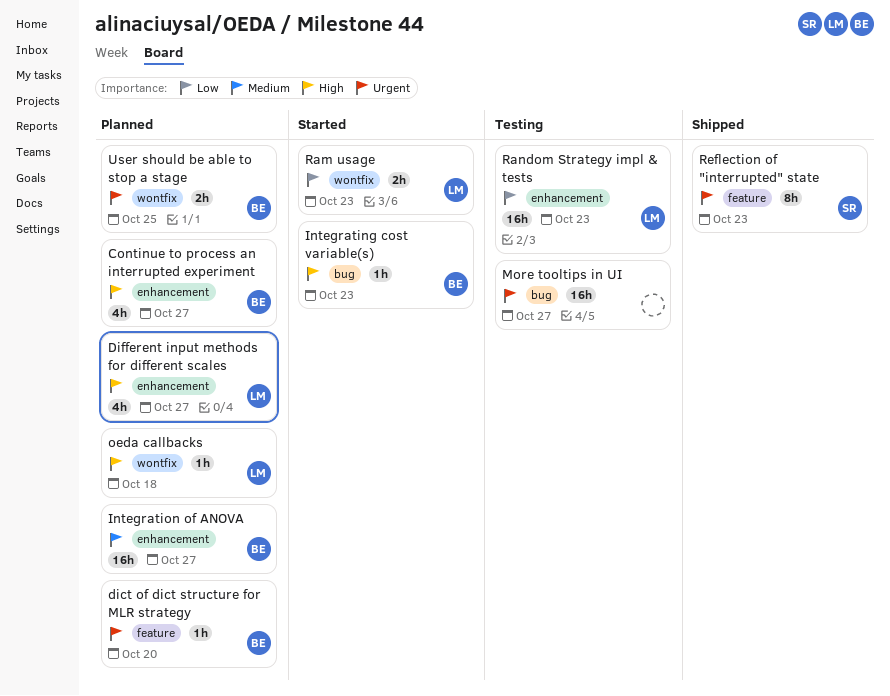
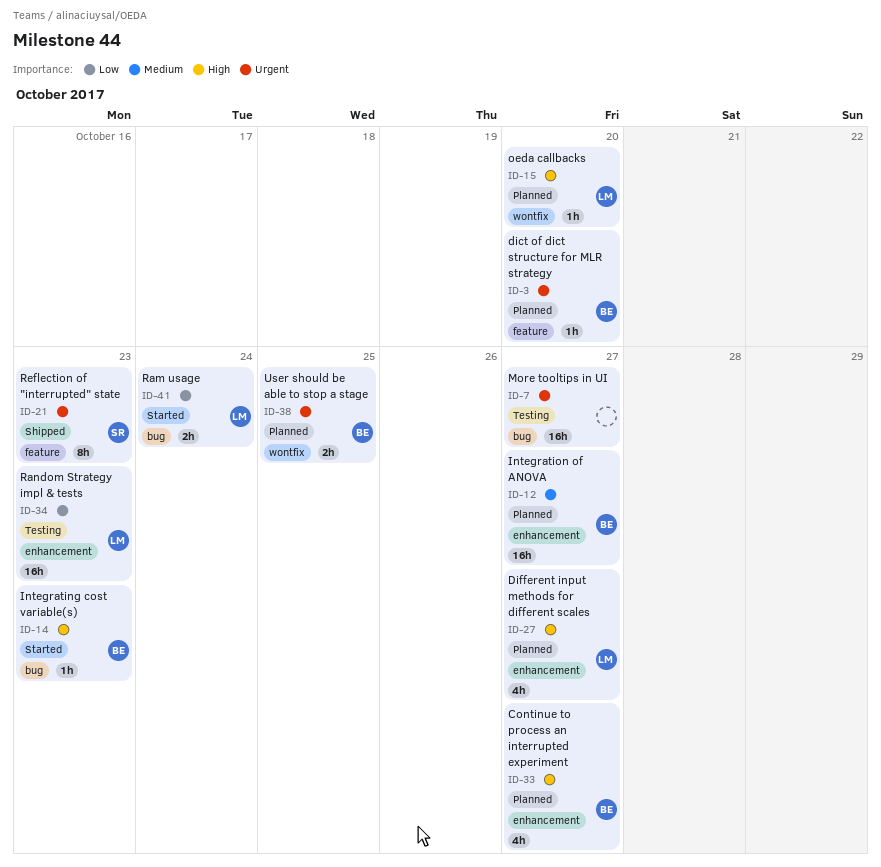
oeda callbacks, due: Oct 18 -> Oct 20
Ram usage, label: wontfix -> bug
Ram usage, due: Oct 23 -> Oct 24

